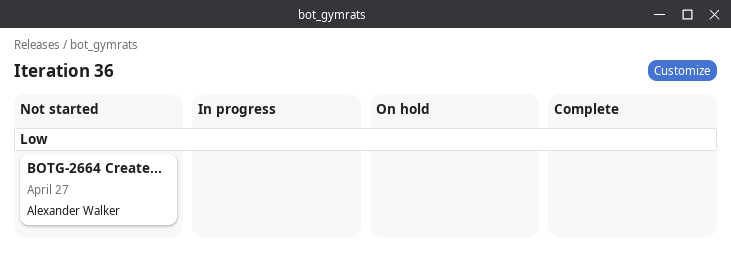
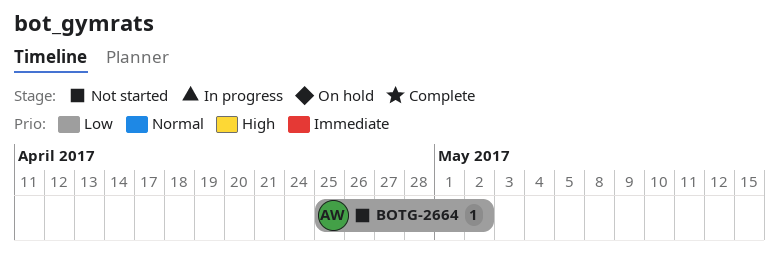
BOTG-2664, due: Apr 27 -> May 2

